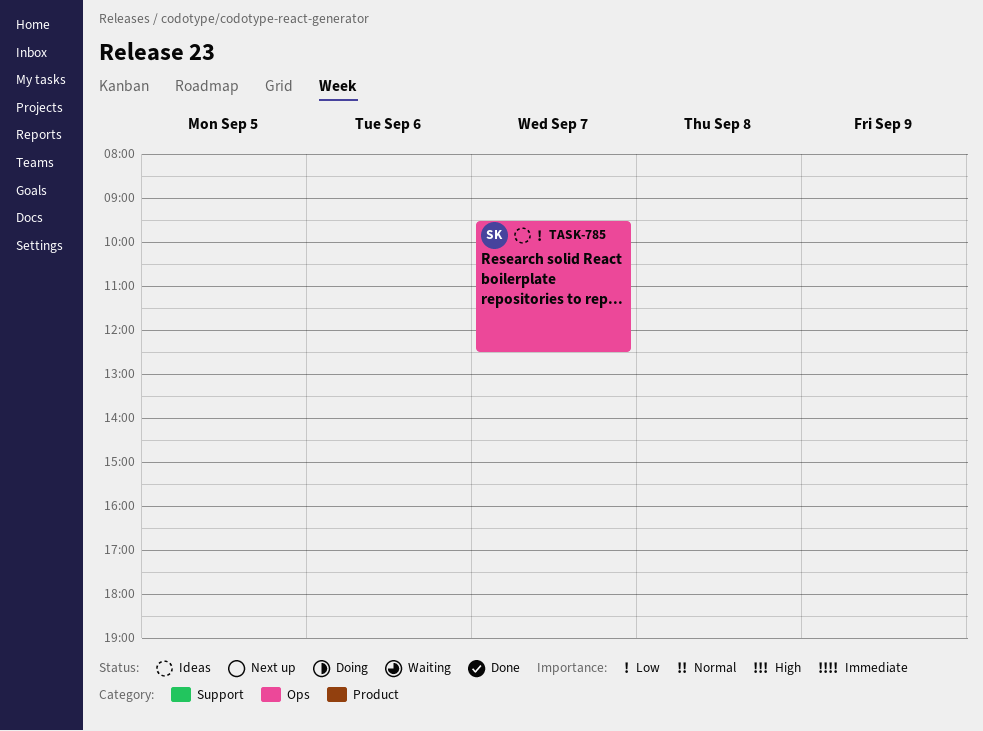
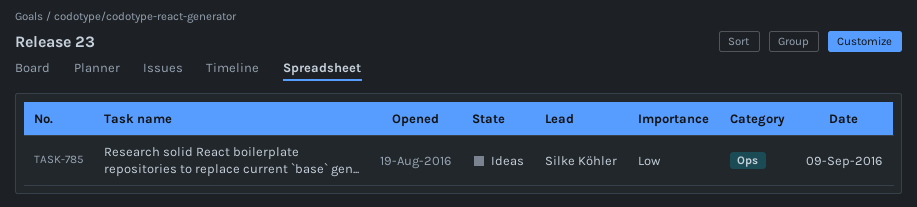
TASK-785, day: Sep 7 -> Sep 9

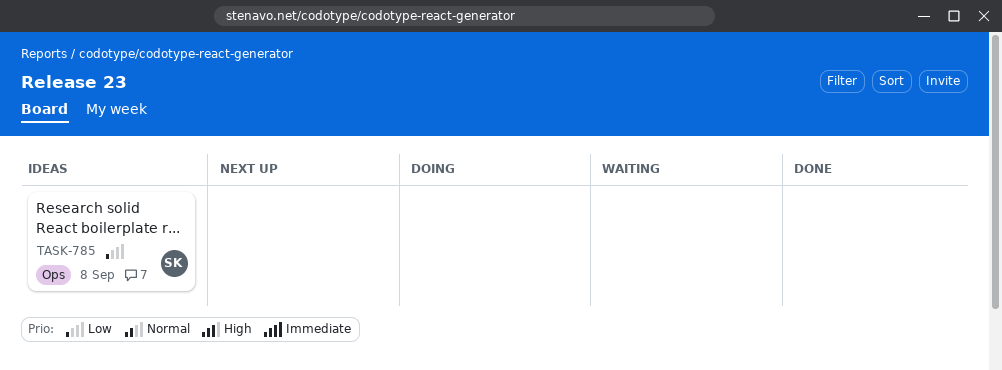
TASK-785, day: Sep 9 -> Sep 8

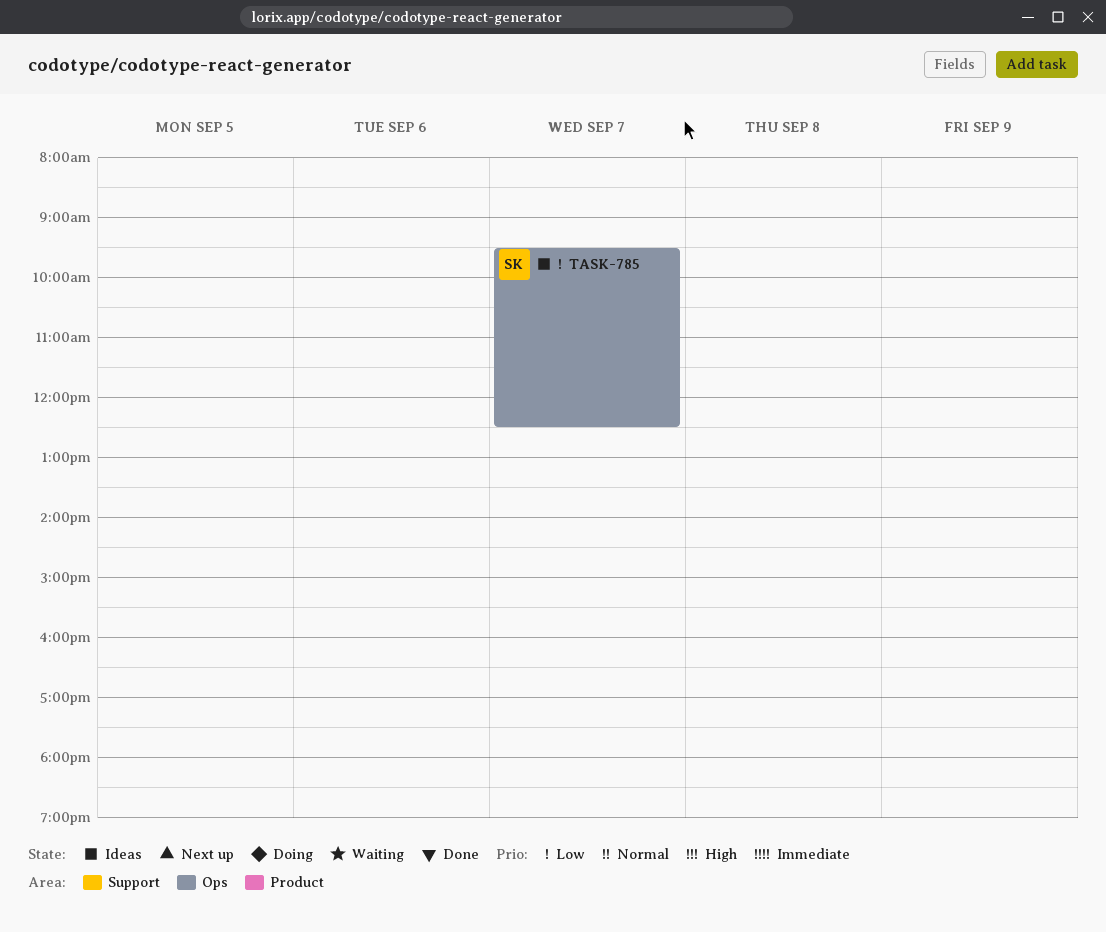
TASK-785, day: Sep 8 -> Sep 7

